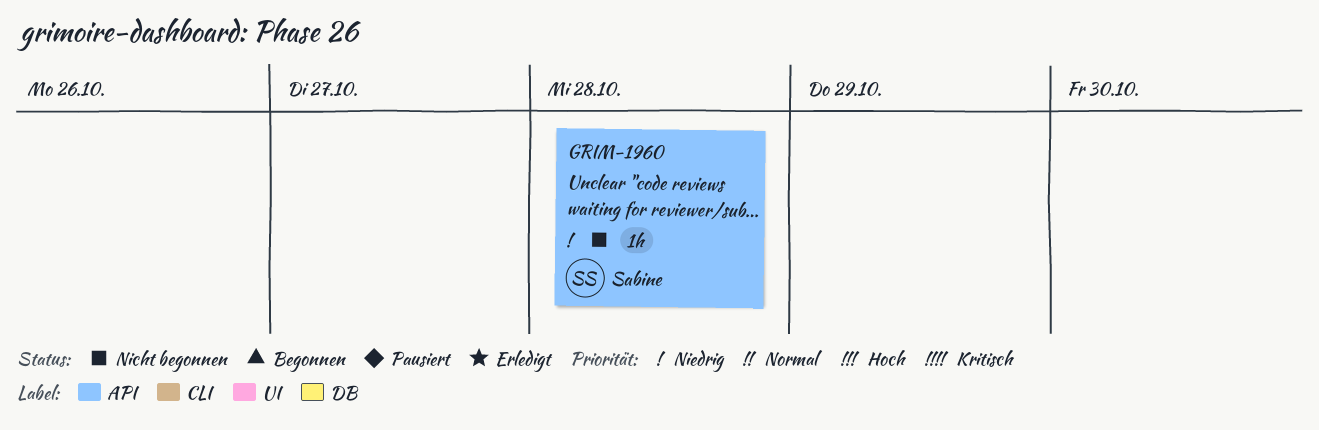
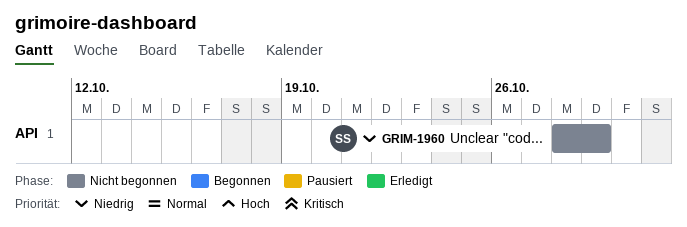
GRIM-1960, due: Oct 28 -> Oct 29

